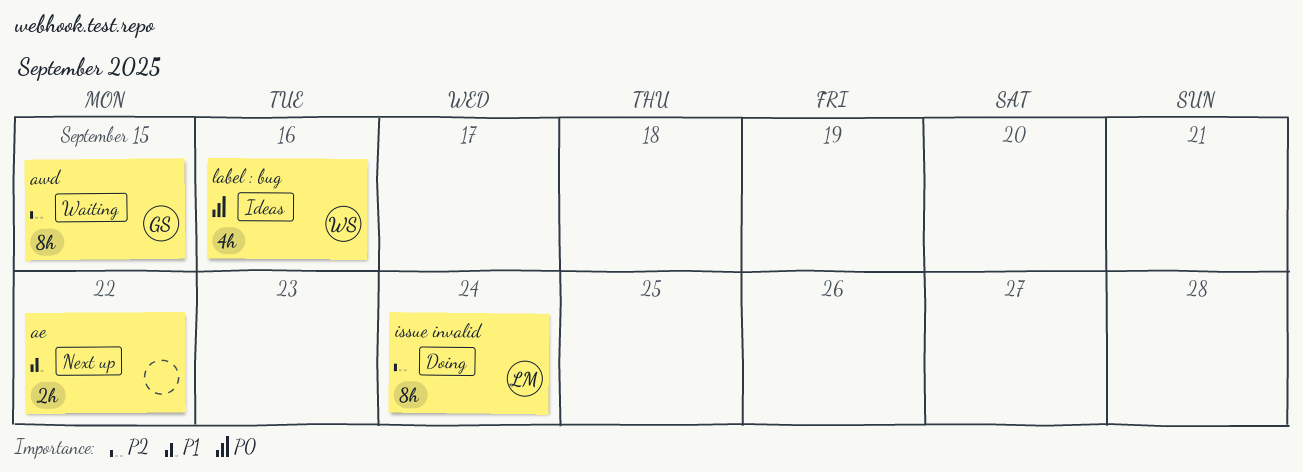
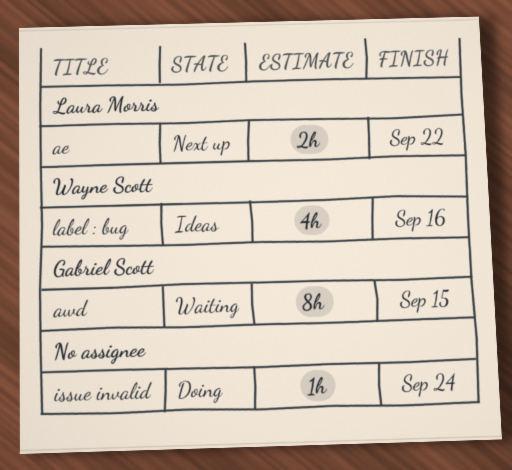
ae, owner: none -> Laura Morris
issue invalid, owner: Laura Morris -> none
issue invalid, estimate: 8h -> 1h

